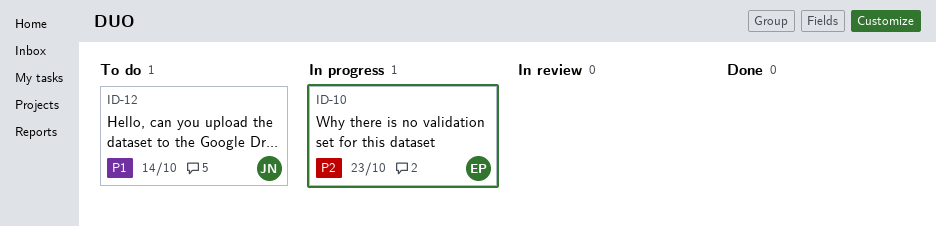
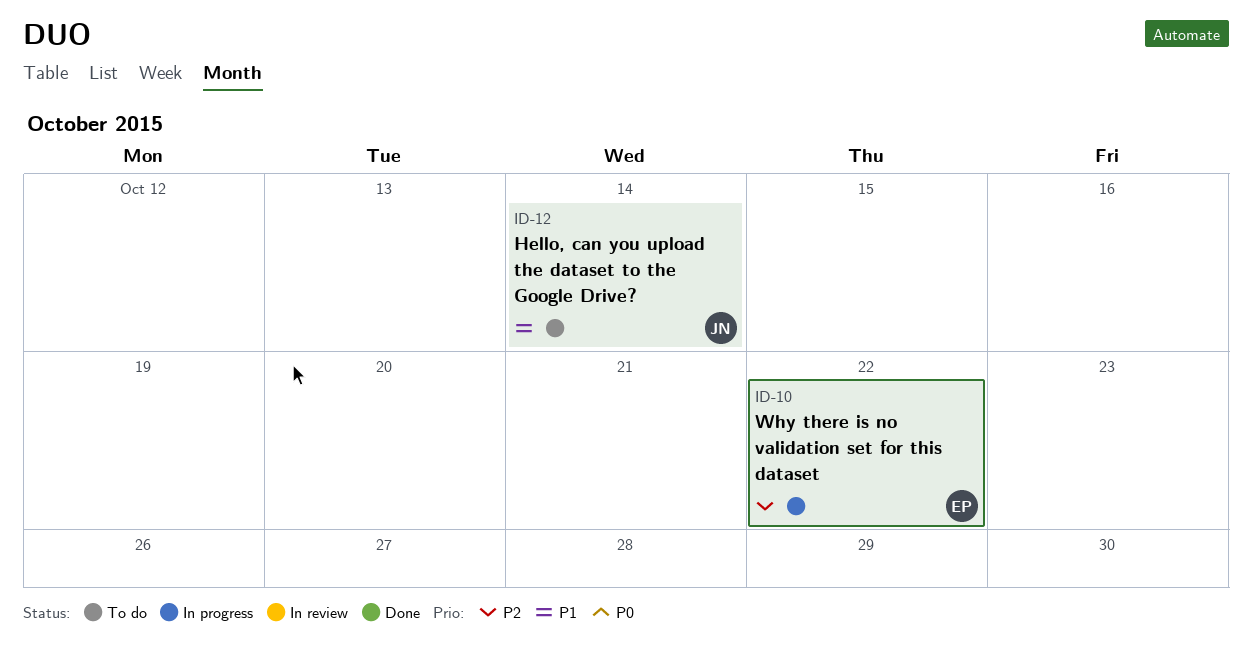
ID-10, due: Oct 23 -> Oct 22

